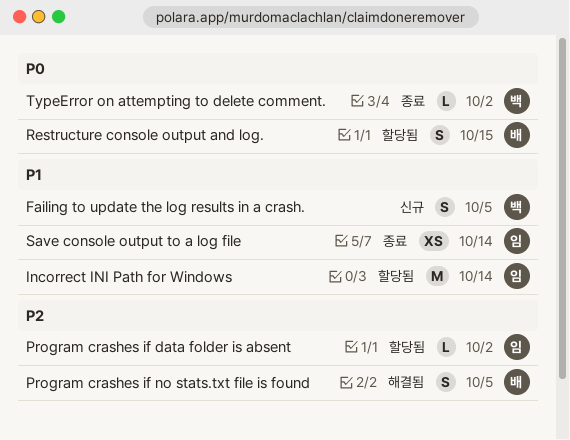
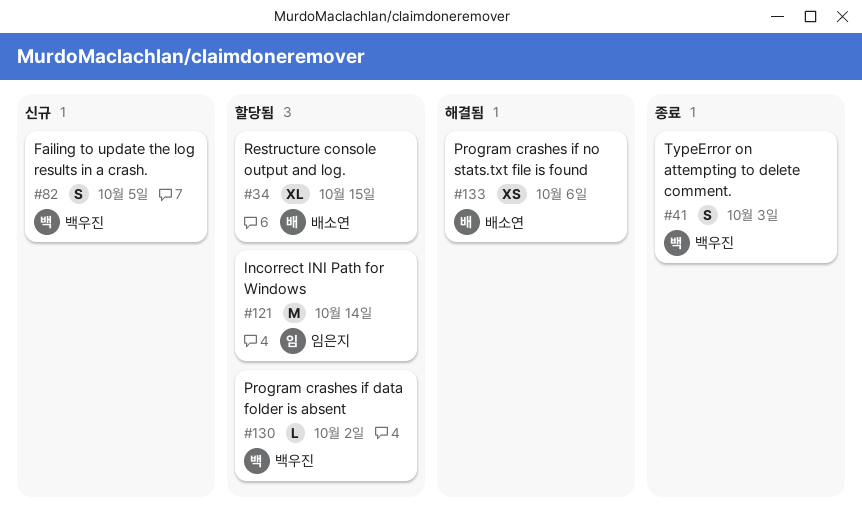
Program crashes if data folder is absent, owner: 임은지 -> 백우진
Program crashes if no stats.txt file is found, estimate: S -> XS
Program crashes if no stats.txt file is found, due: Oct 5 -> Oct 6
Restructure console output and log., estimate: S -> XL
Save console output to a log file: present -> none
TypeError on attempting to delete comment., estimate: L -> S
TypeError on attempting to delete comment., due: Oct 2 -> Oct 3

